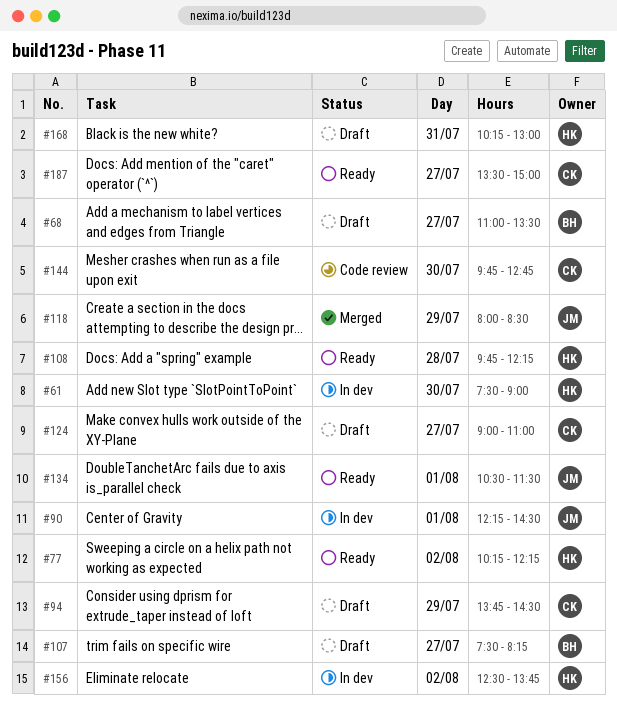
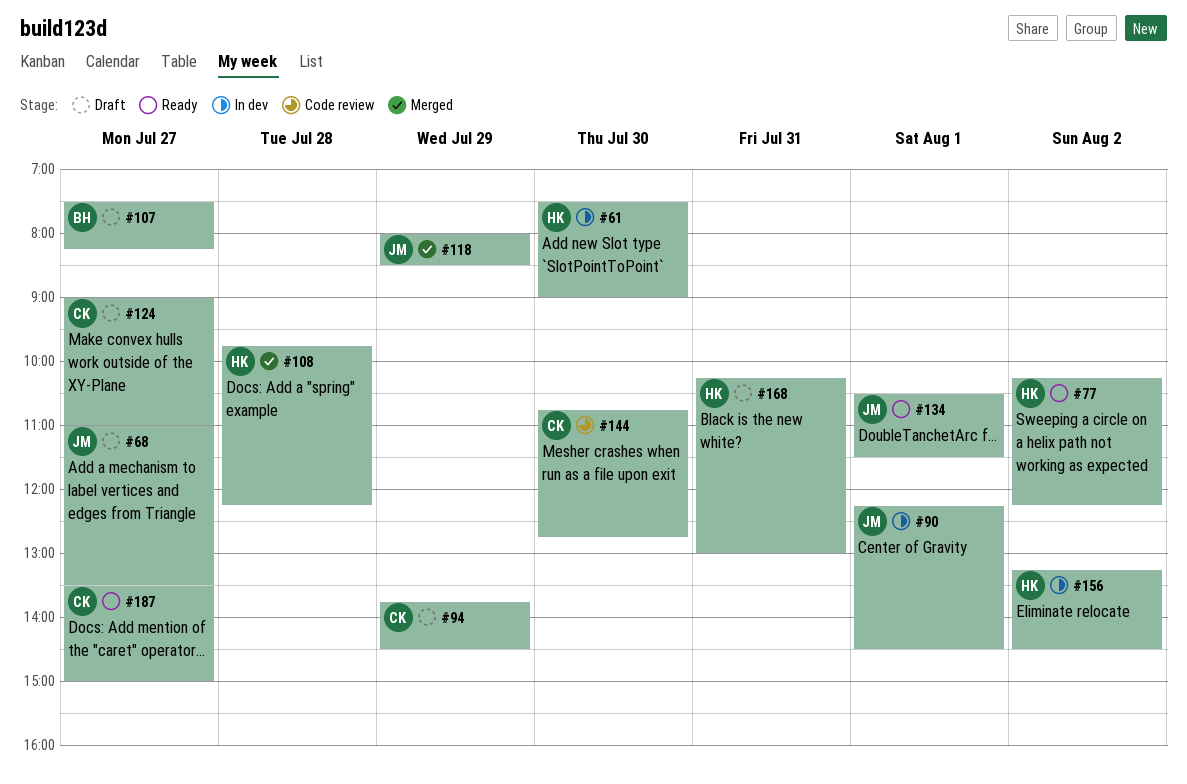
#68, owner: BH -> JM
#108, status: Ready -> Merged
#144, begins: 09:45 -> 10:45
#156, begins: 12:30 -> 13:15
#156, ends: 13:45 -> 14:30

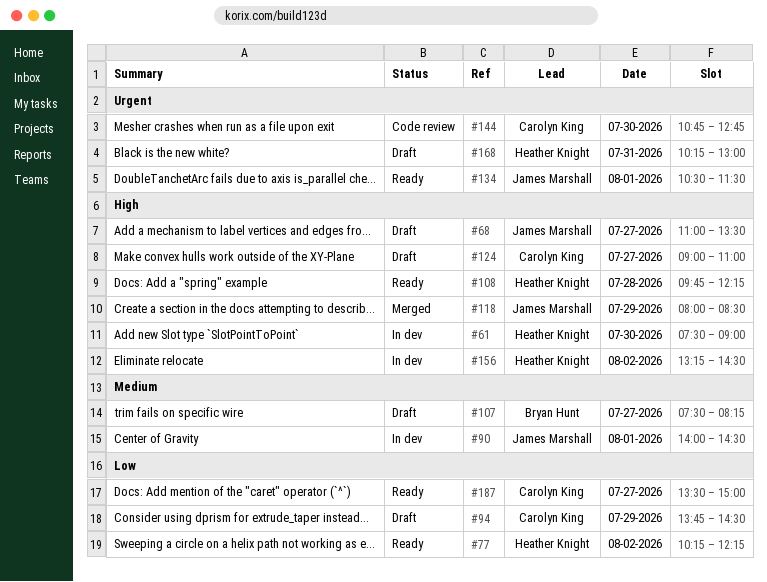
#90, begins: 12:15 -> 14:00
#108, status: Merged -> Ready

